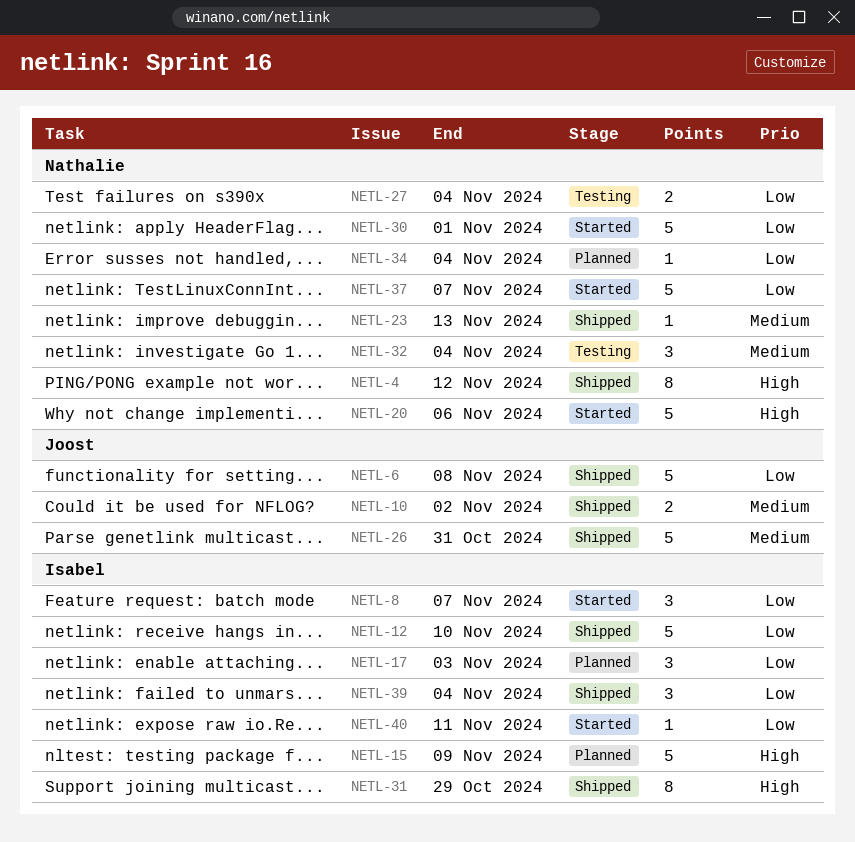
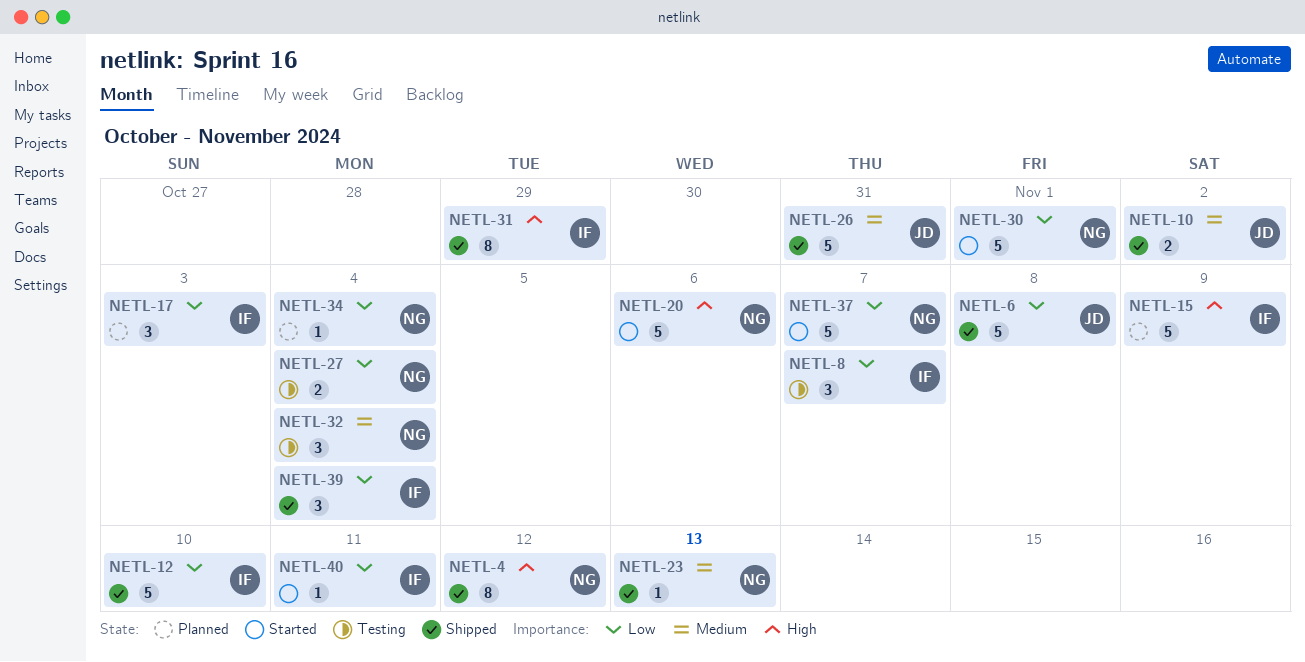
NETL-8, status: Started -> Testing

